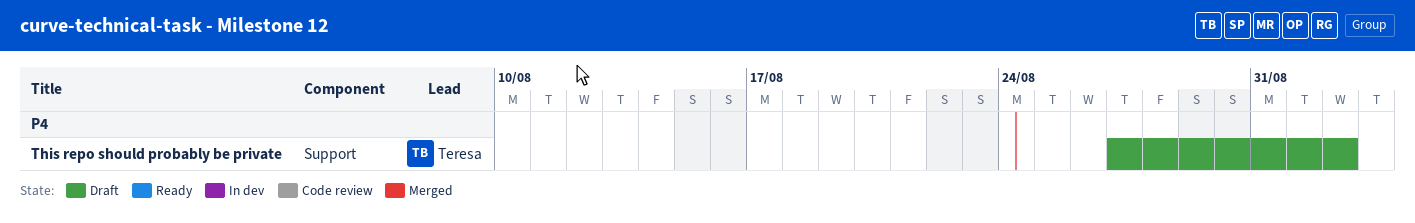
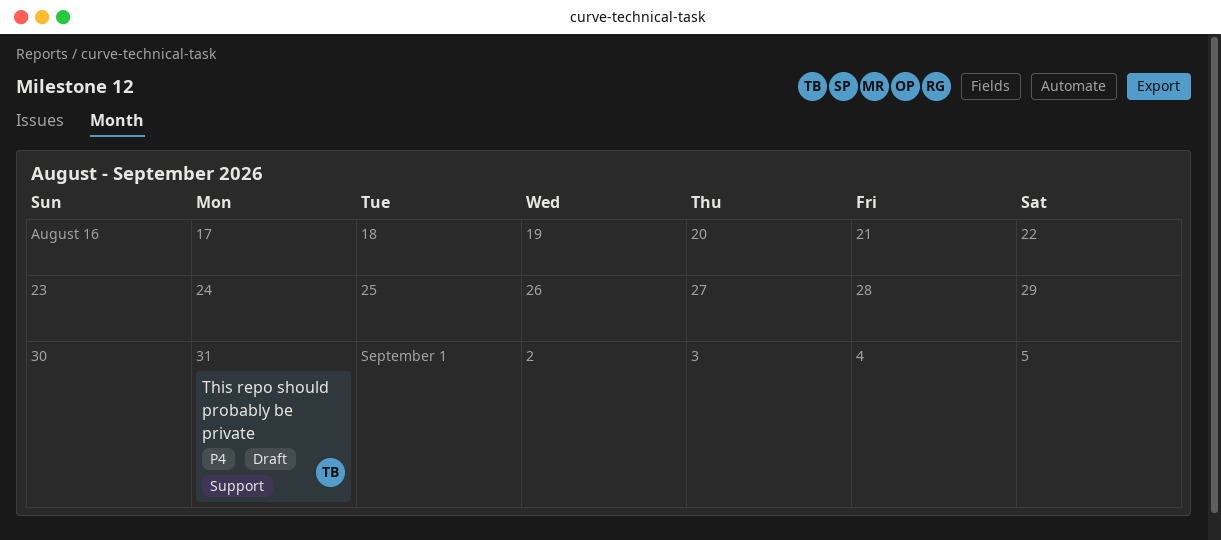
This repo should probably be private, due: Sep 2 -> Aug 31

